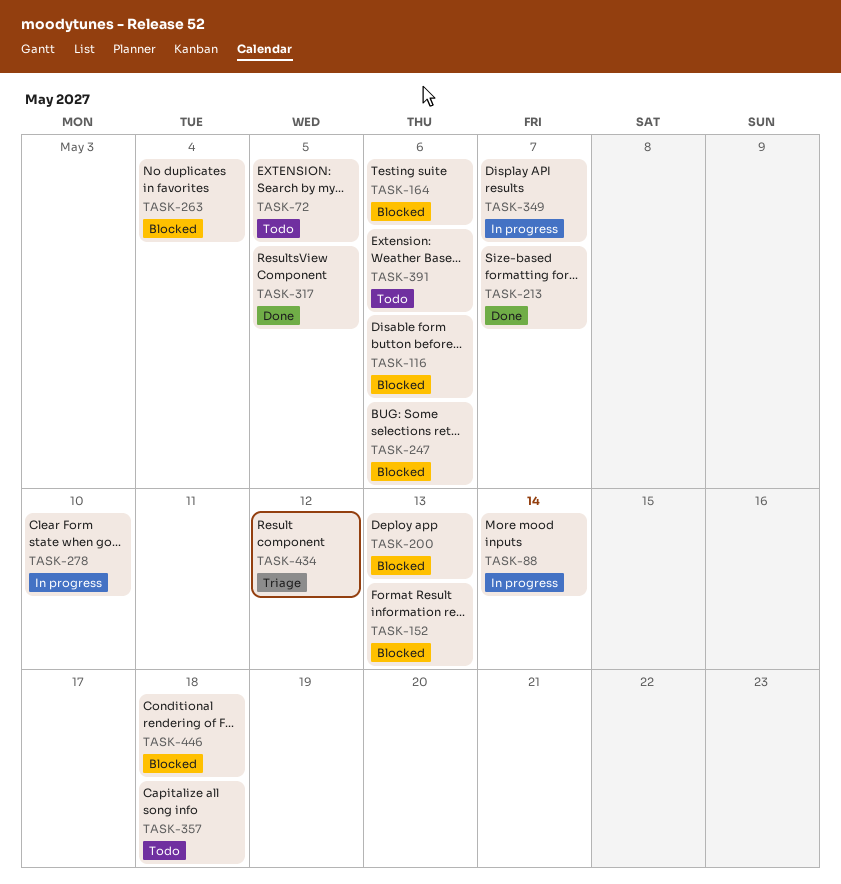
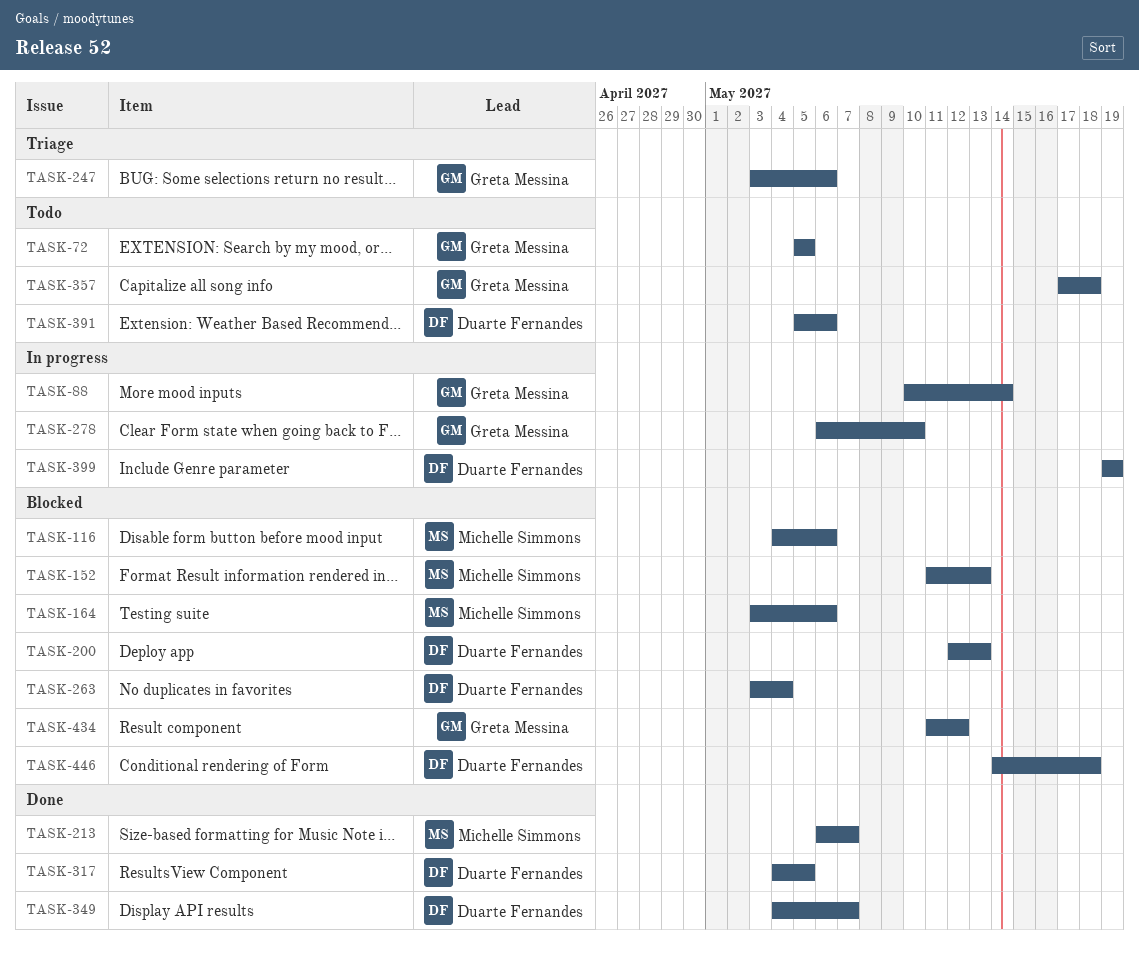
TASK-247, status: Blocked -> Triage
TASK-349, status: In progress -> Done
TASK-399: none -> present
TASK-434, status: Triage -> Blocked

